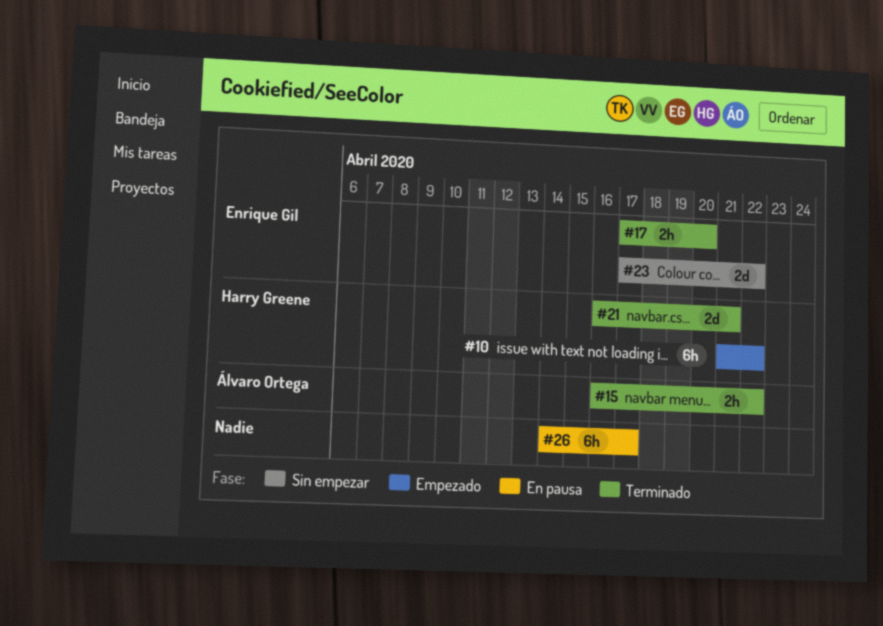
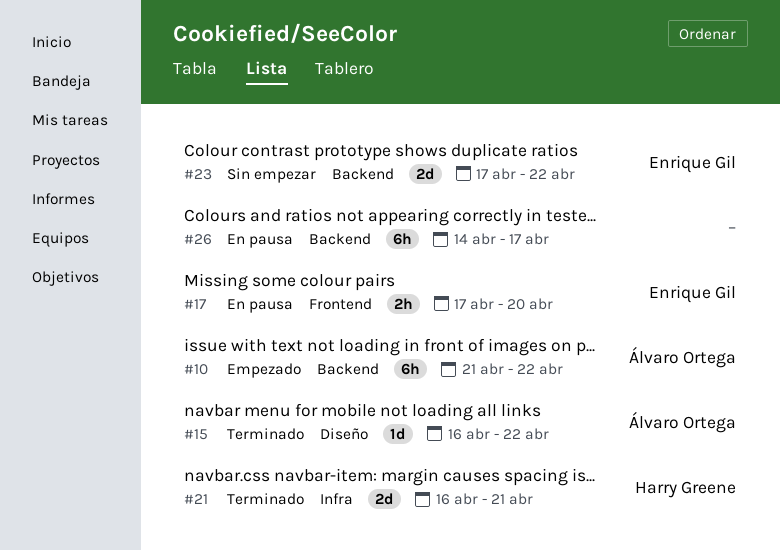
#10, owner: Harry Greene -> Álvaro Ortega
#15, estimate: 2h -> 1d
#17, status: Terminado -> En pausa

